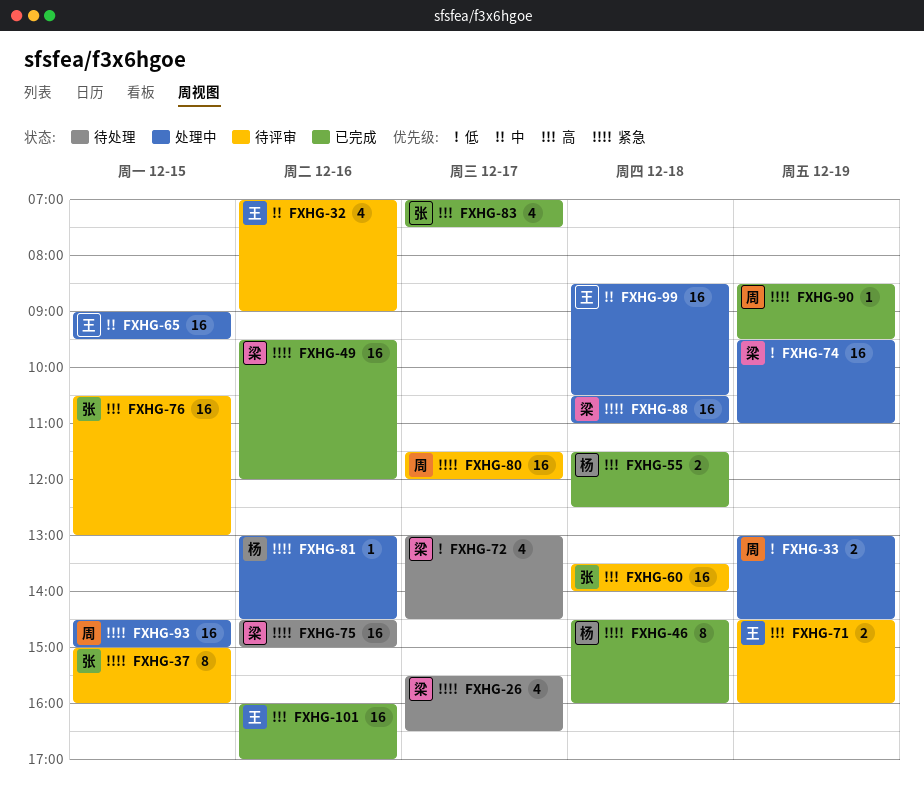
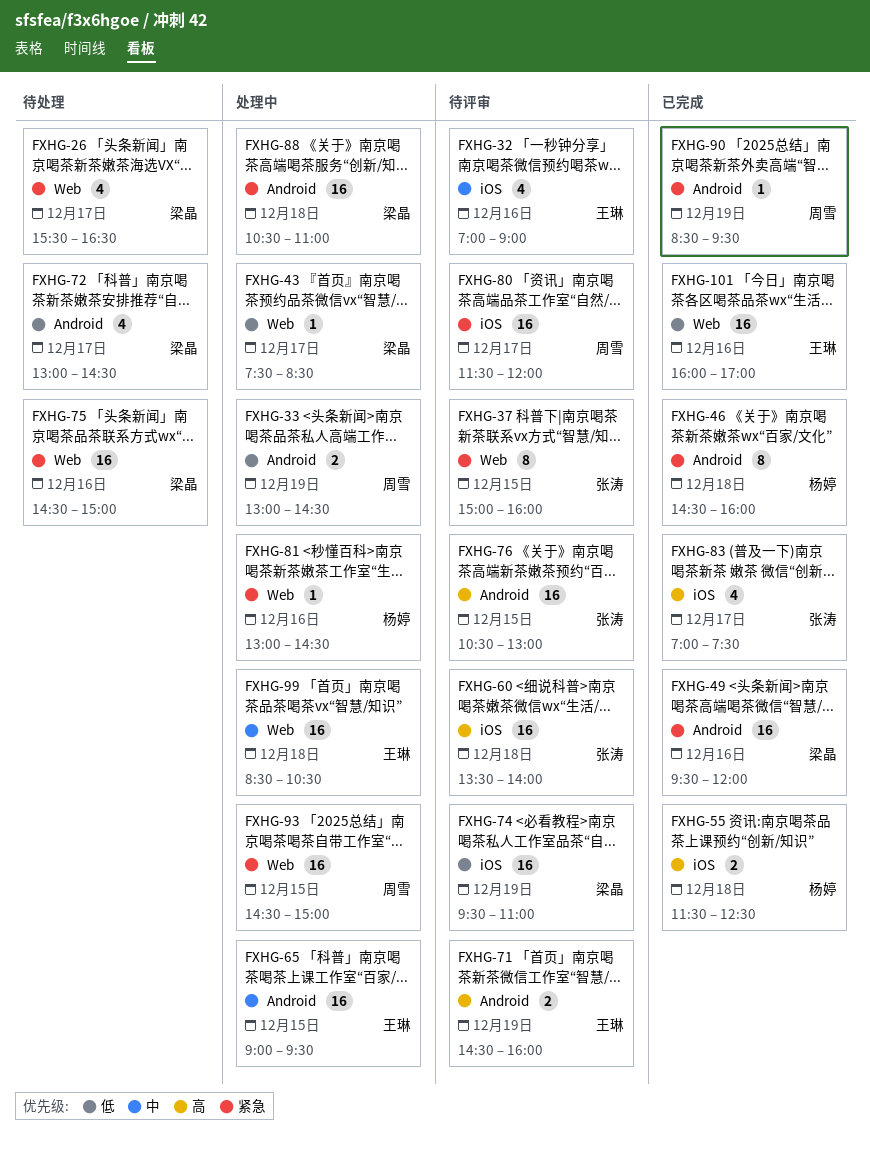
FXHG-43: none -> present
FXHG-74, status: 处理中 -> 待评审
FXHG-101, priority: 高 -> 低

